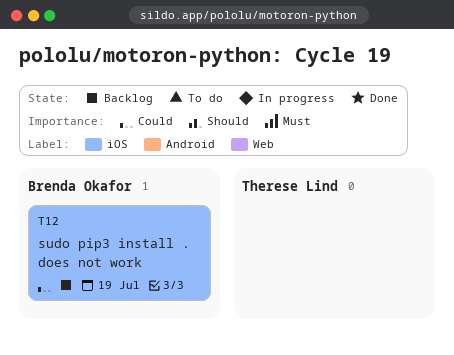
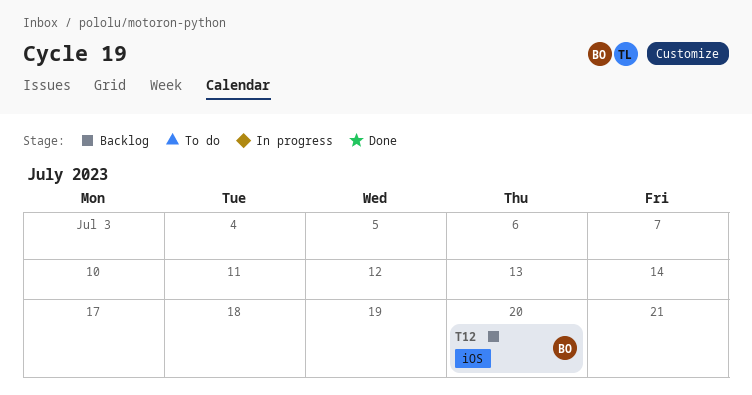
T12, due: Jul 19 -> Jul 20

